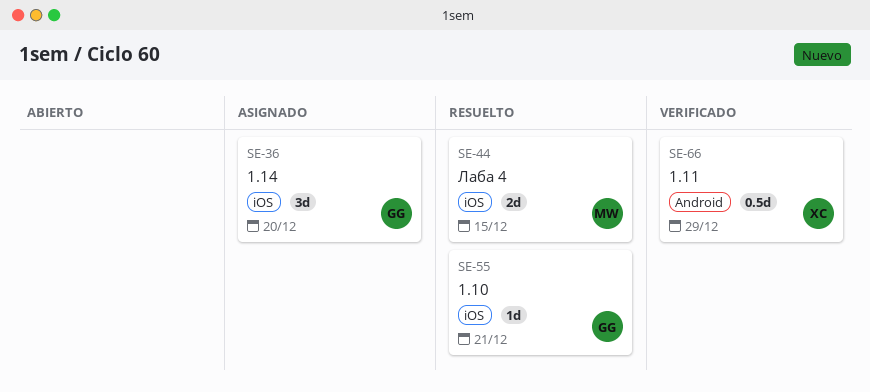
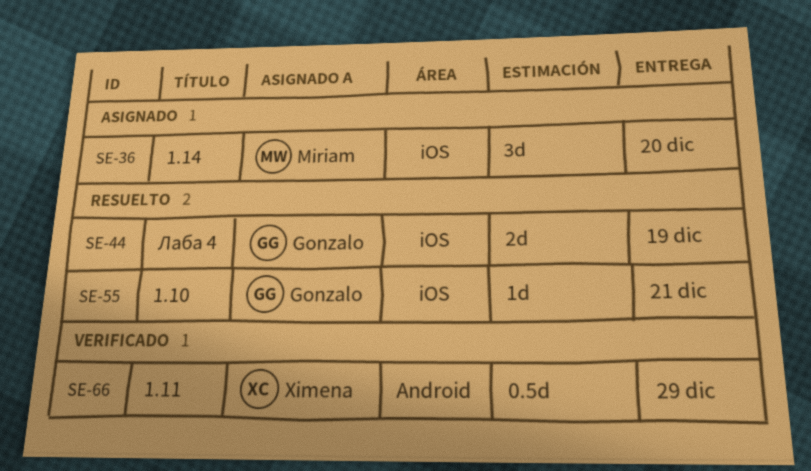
SE-36, owner: Gonzalo -> Miriam
SE-44, owner: Miriam -> Gonzalo
SE-44, due: Dec 15 -> Dec 19

